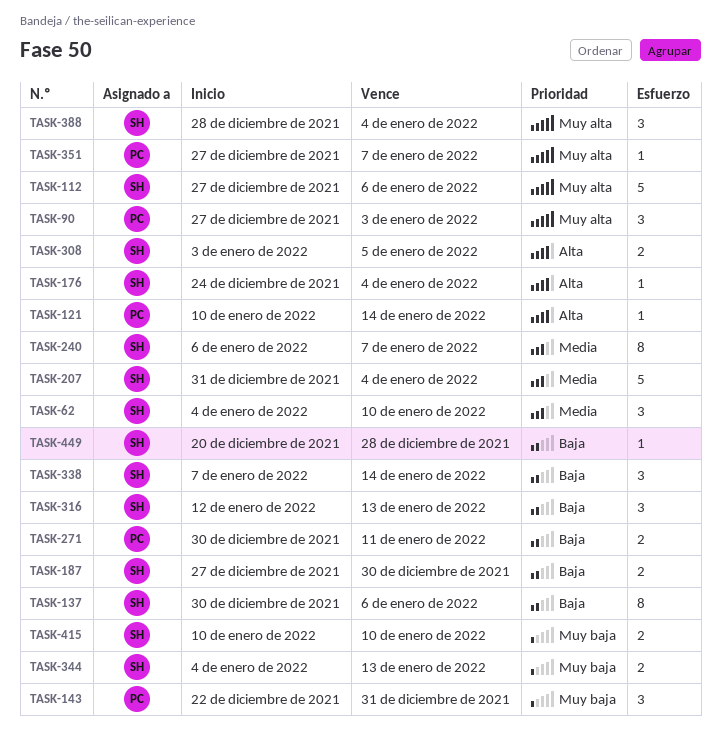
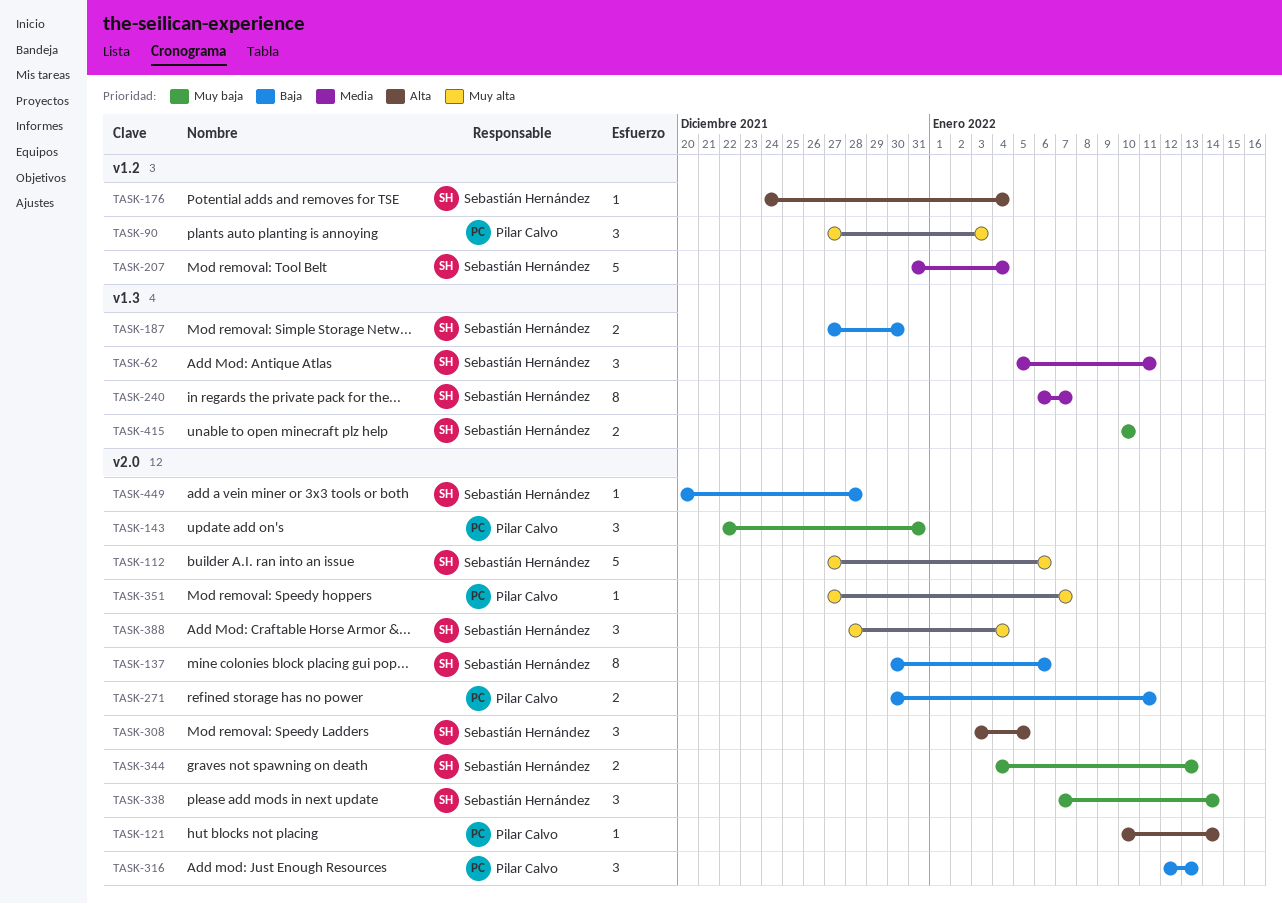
TASK-62, start: Jan 4 -> Jan 5
TASK-62, due: Jan 10 -> Jan 11
TASK-308, estimate: 2 -> 3
TASK-316, owner: Sebastián Hernández -> Pilar Calvo
TASK-338, priority: Baja -> Muy baja

